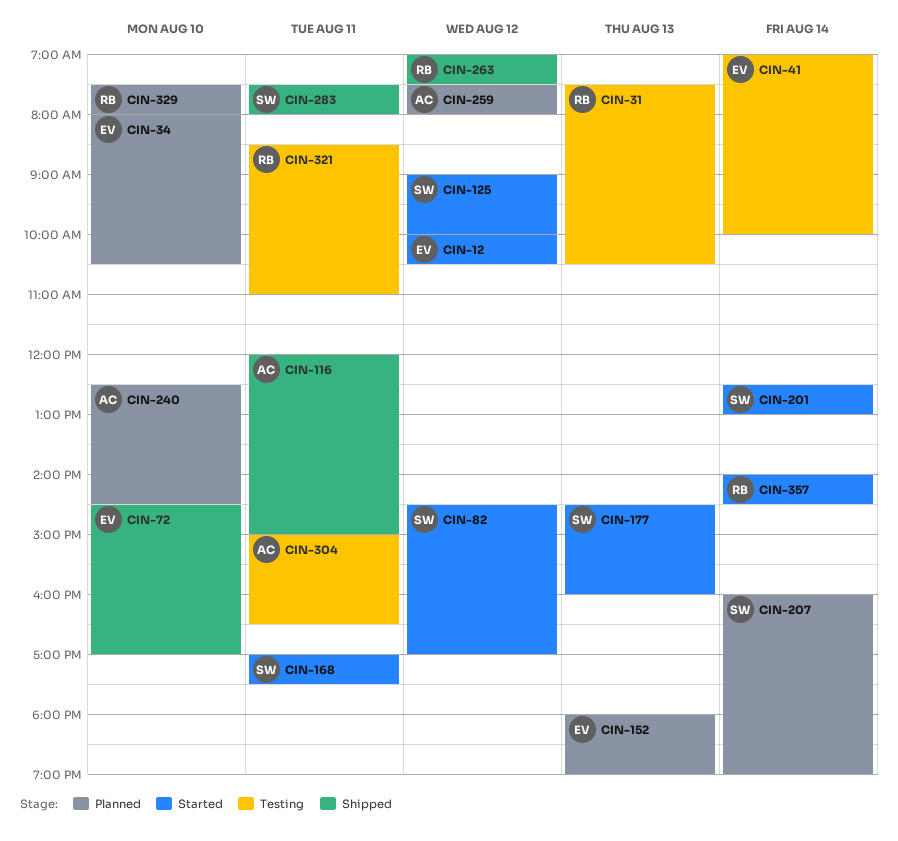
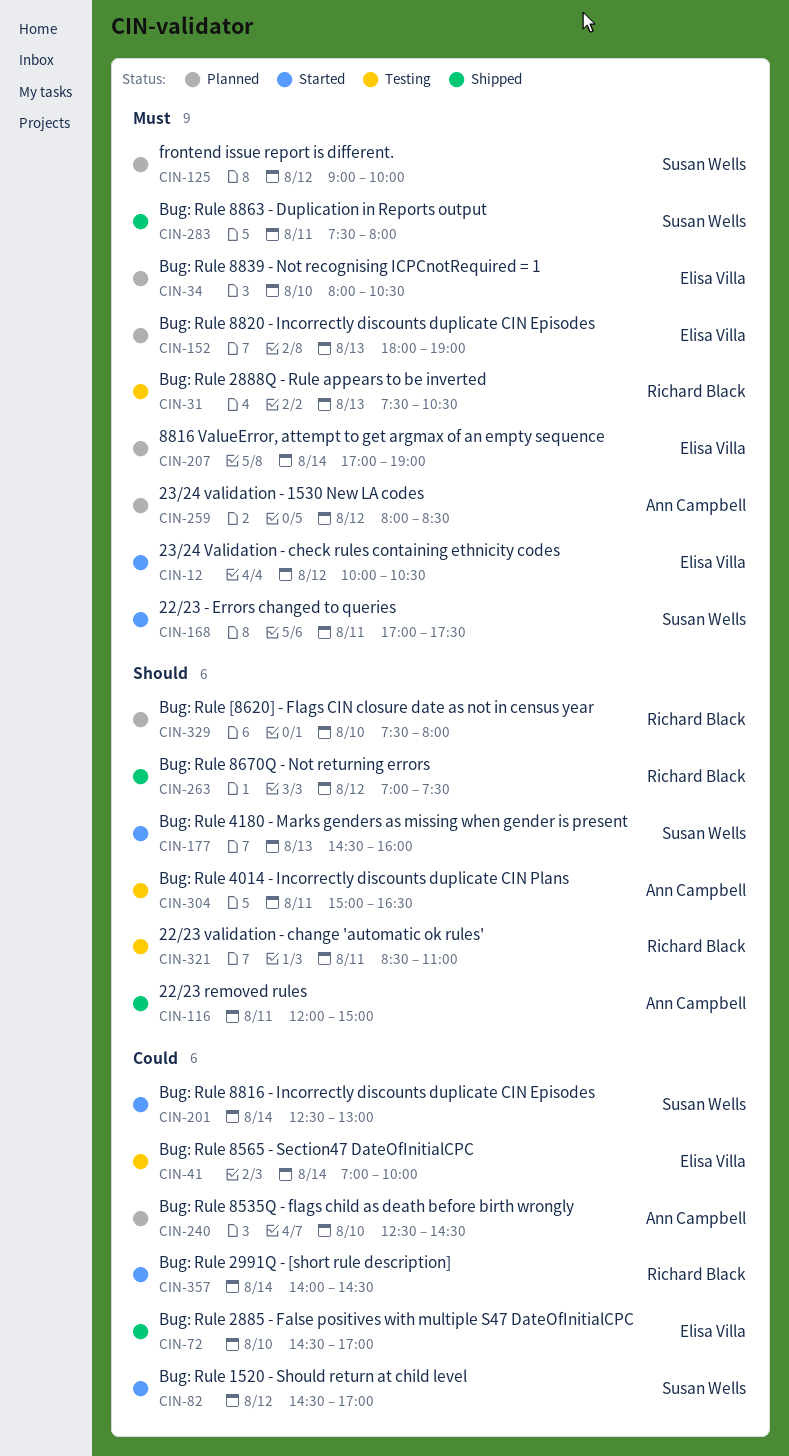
CIN-125, status: Started -> Planned
CIN-207, owner: Susan Wells -> Elisa Villa
CIN-207, begins: 16:00 -> 17:00
CIN-259, begins: 07:30 -> 08:00
CIN-259, ends: 08:00 -> 08:30

